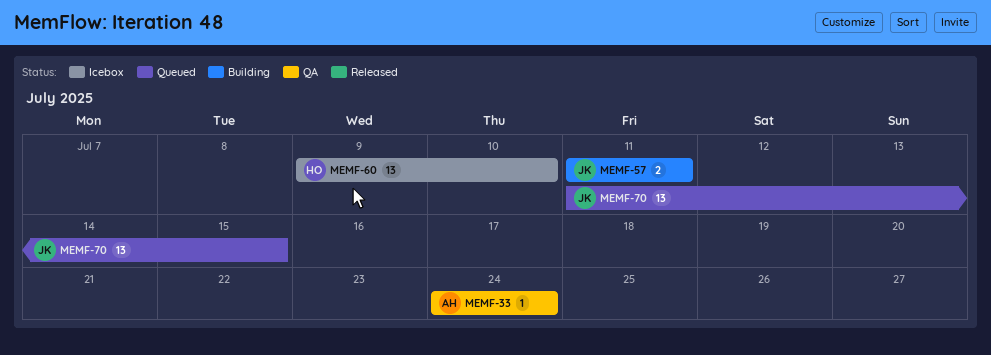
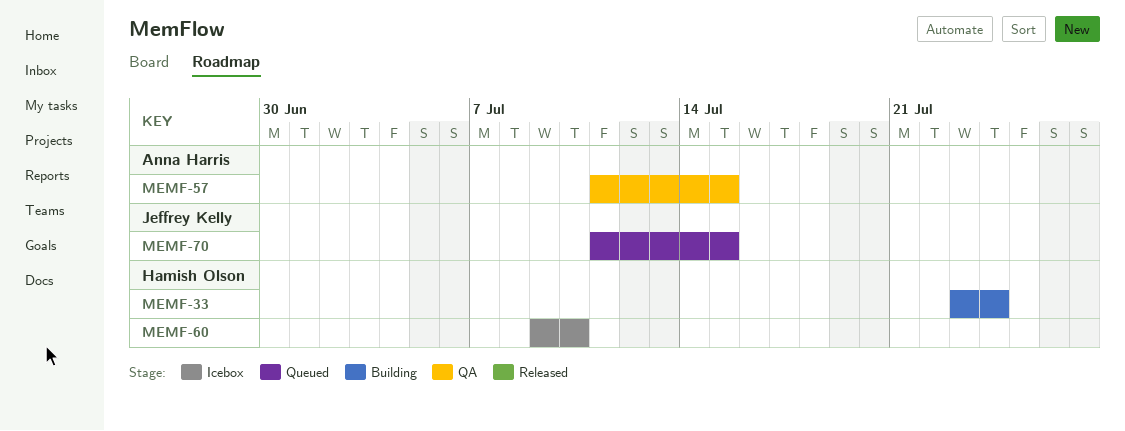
MEMF-33, status: QA -> Building
MEMF-33, owner: Anna Harris -> Hamish Olson
MEMF-33, start: Jul 24 -> Jul 23
MEMF-57, status: Building -> QA
MEMF-57, owner: Jeffrey Kelly -> Anna Harris
MEMF-57, due: Jul 11 -> Jul 15

